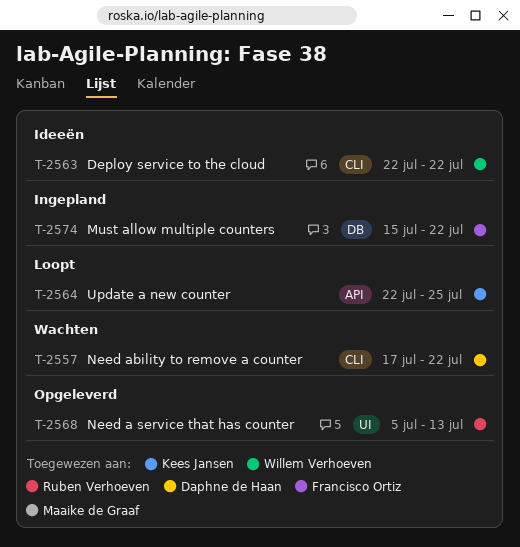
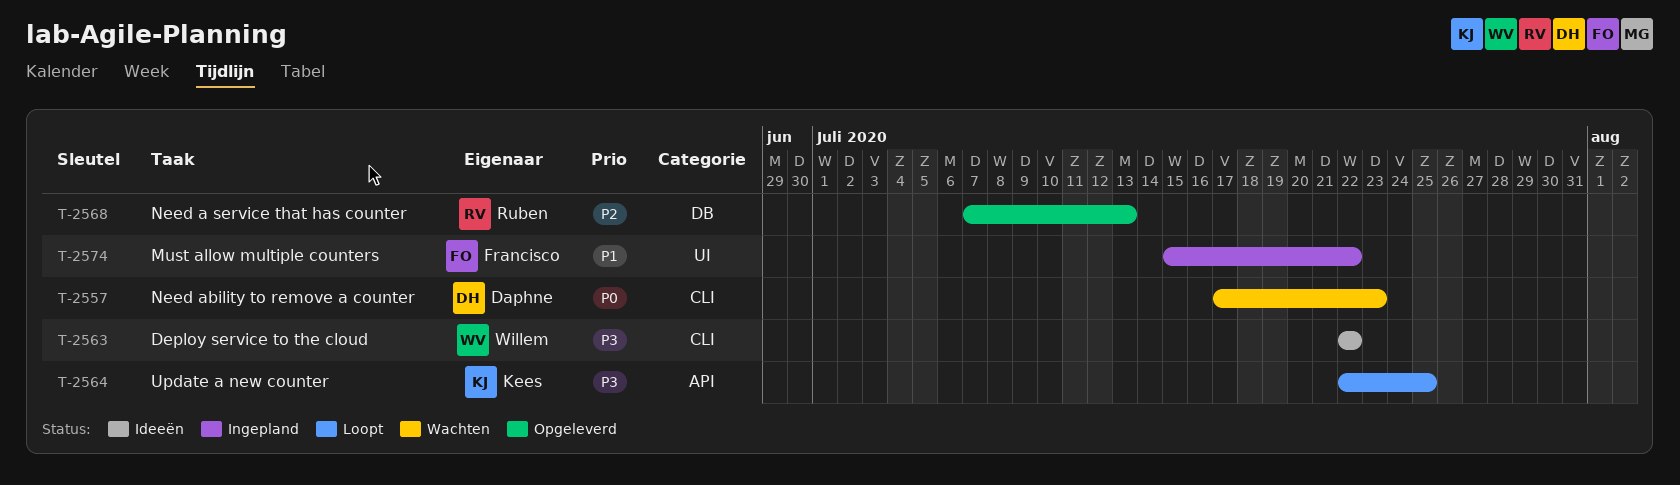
T-2557, due: Jul 22 -> Jul 23
T-2568, label: UI -> DB
T-2568, start: Jul 5 -> Jul 7
T-2574, label: DB -> UI

